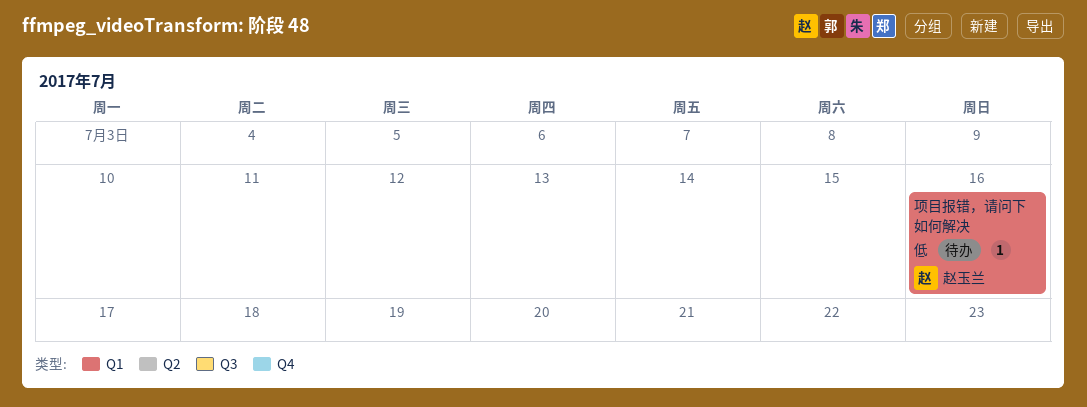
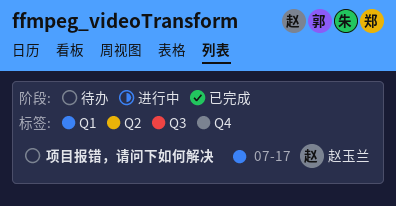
项目报错，请问下如何解决, due: Jul 16 -> Jul 17

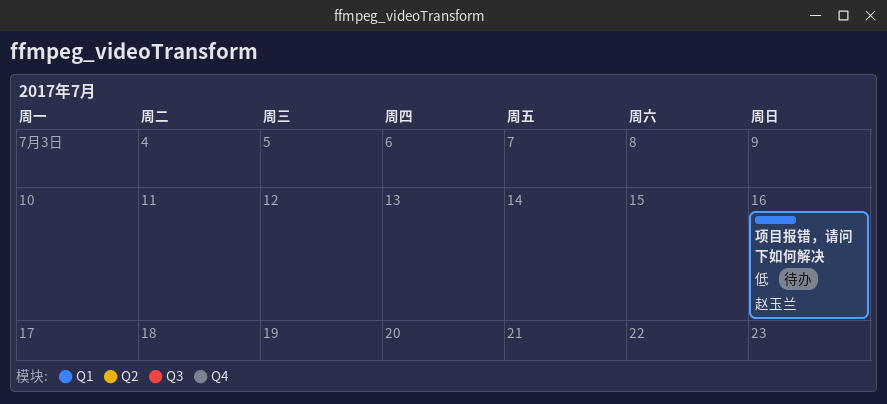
项目报错，请问下如何解决, due: Jul 17 -> Jul 16

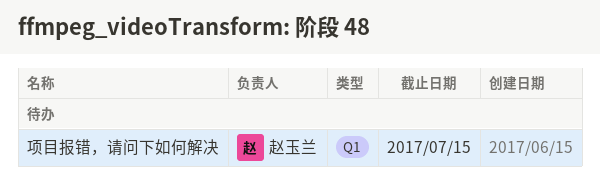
项目报错，请问下如何解决, due: Jul 16 -> Jul 15

